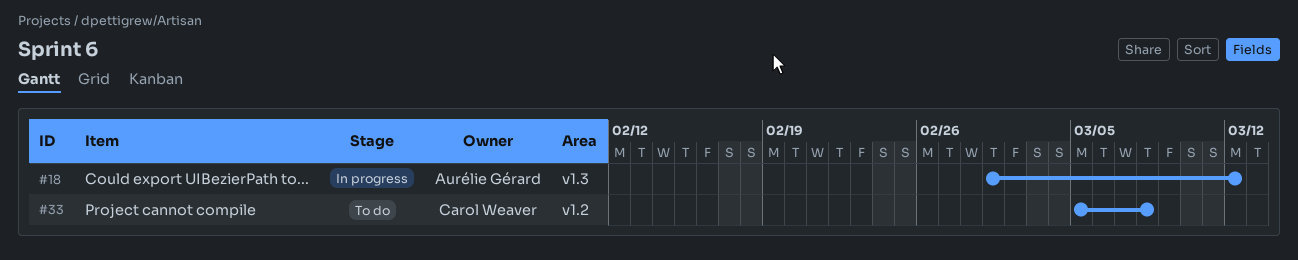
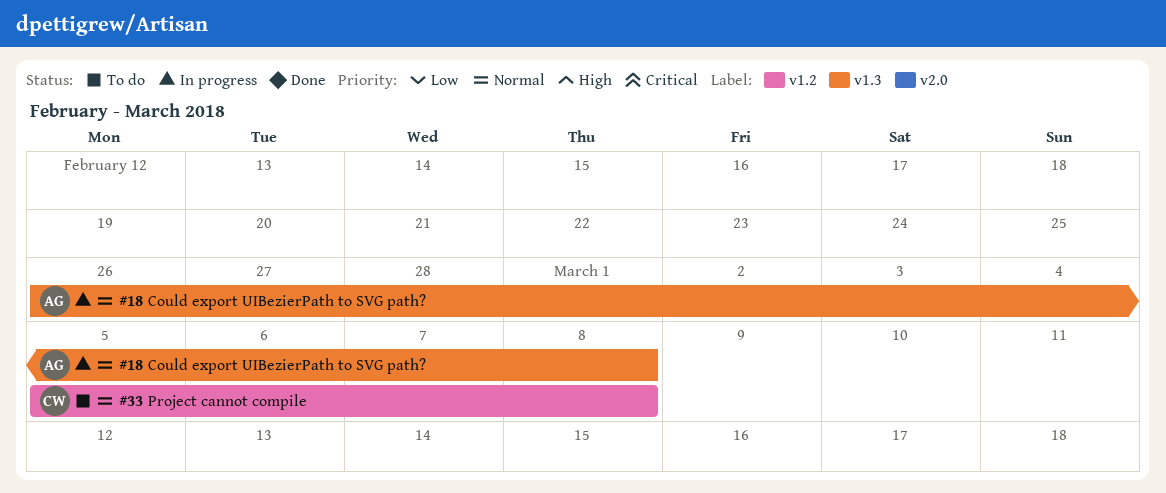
#18, start: Mar 1 -> Feb 26
#18, due: Mar 12 -> Mar 8

